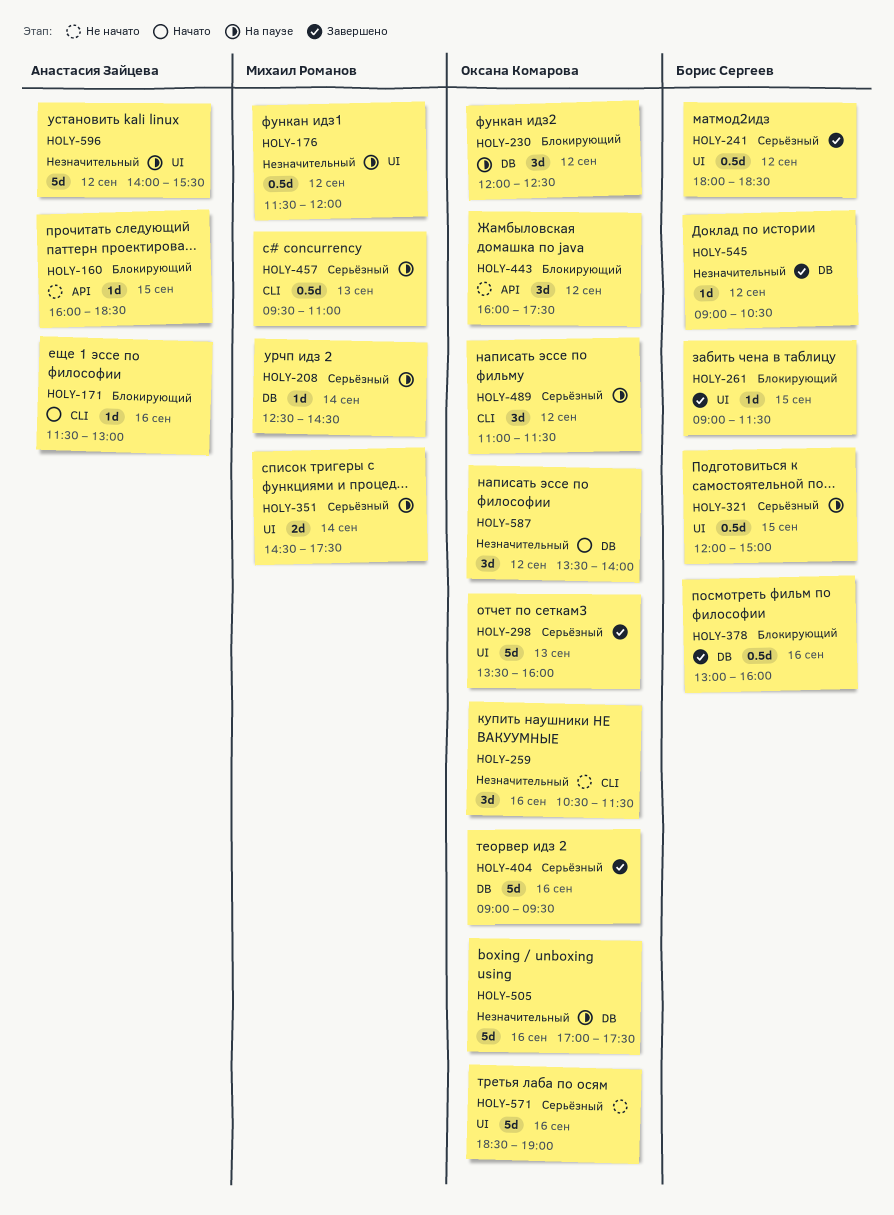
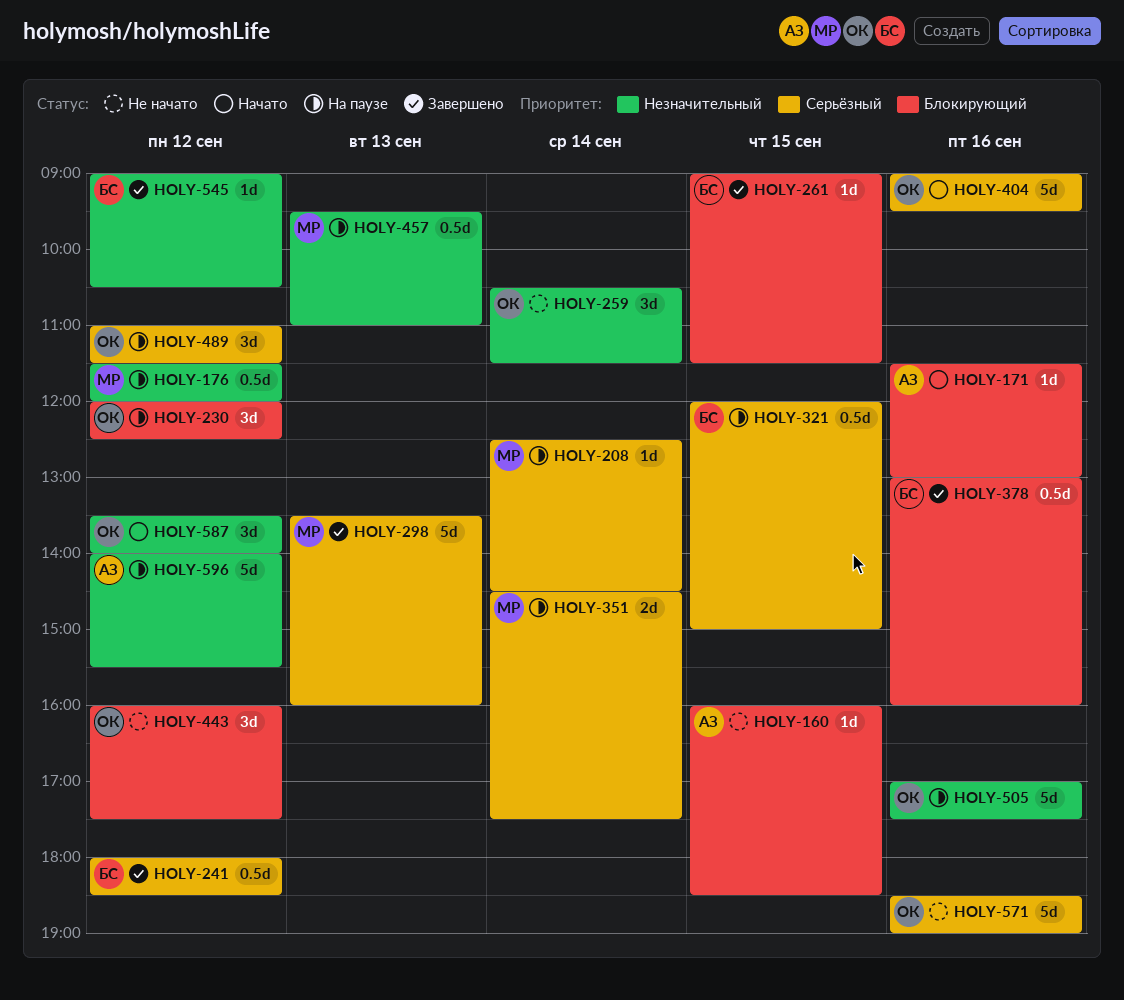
HOLY-259, day: Sep 16 -> Sep 14
HOLY-298, owner: Оксана Комарова -> Михаил Романов
HOLY-404, status: Завершено -> Начато
HOLY-457, priority: Серьёзный -> Незначительный

